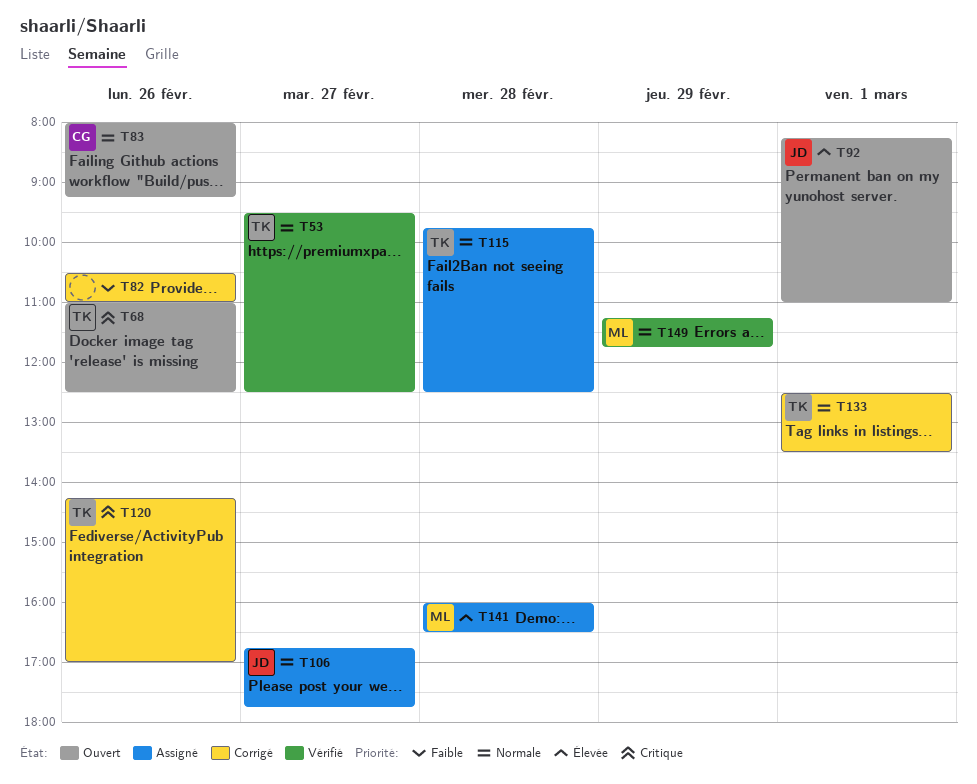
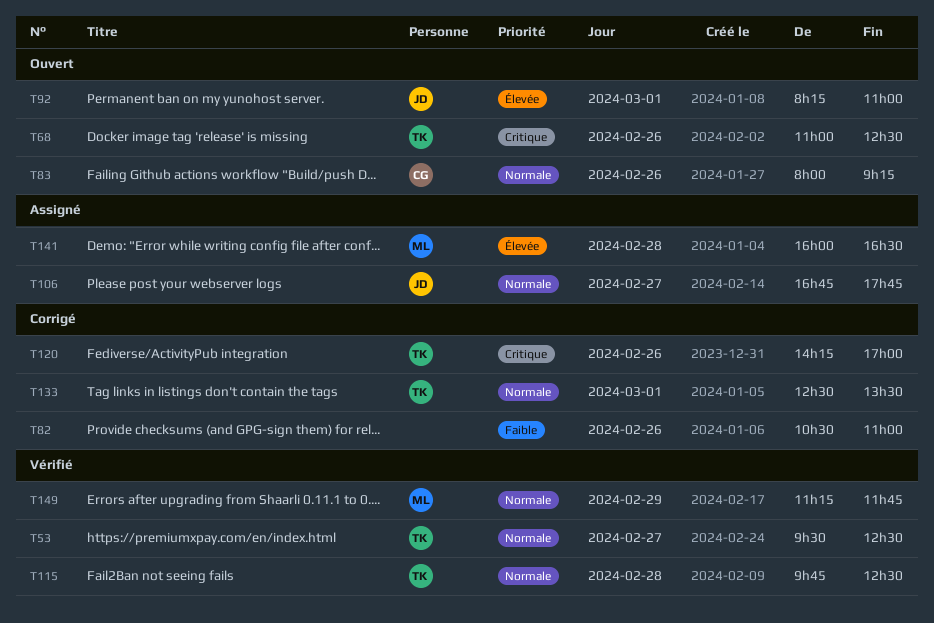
T115, status: Assigné -> Vérifié

